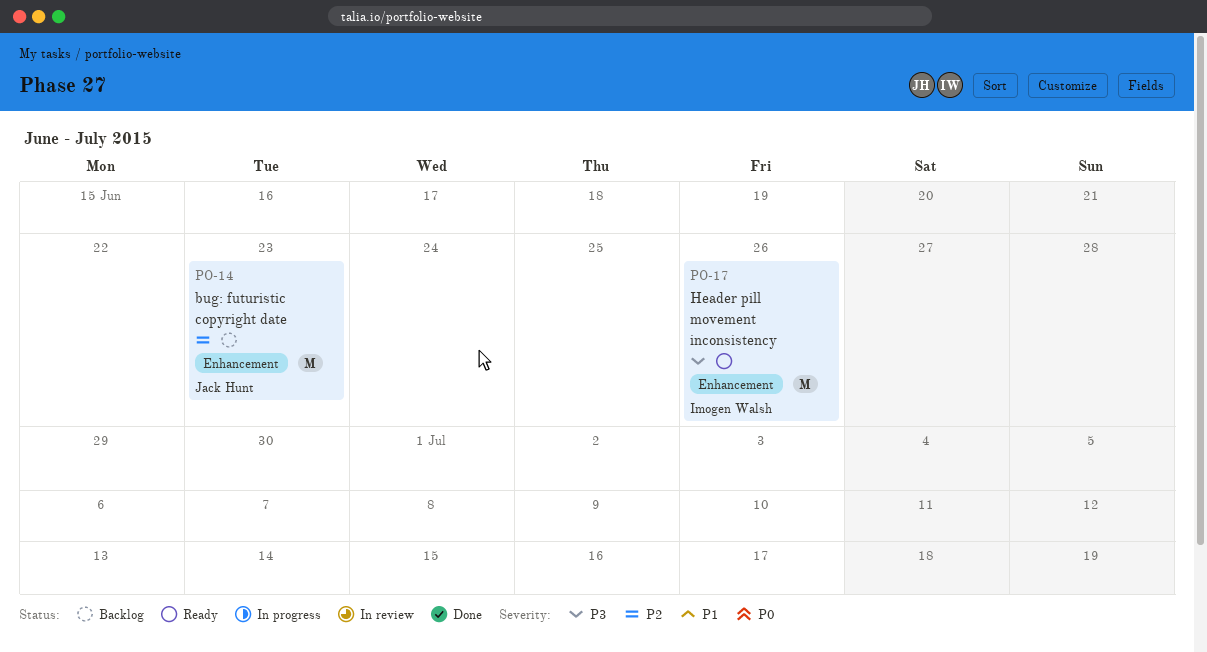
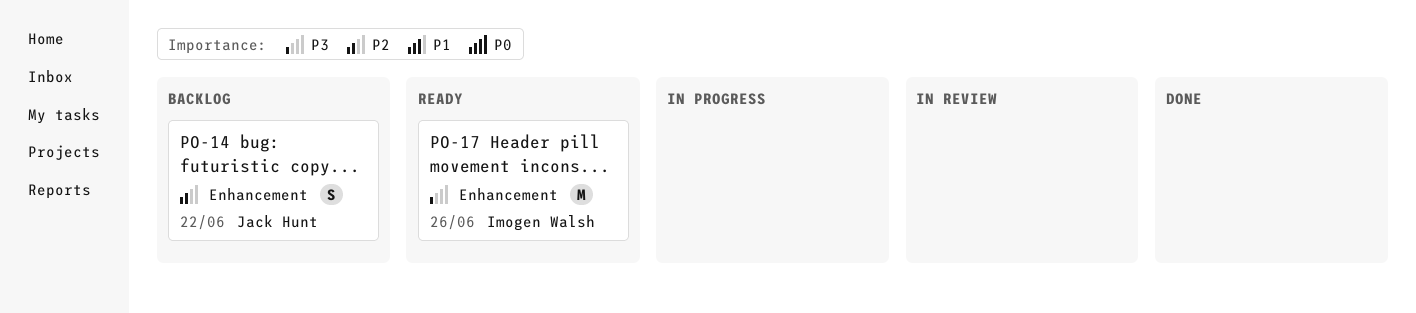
PO-14, estimate: M -> S
PO-14, due: Jun 23 -> Jun 22

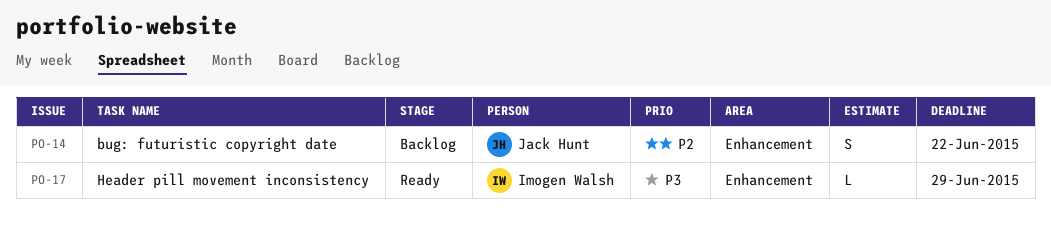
PO-17, estimate: M -> L
PO-17, due: Jun 26 -> Jun 29

